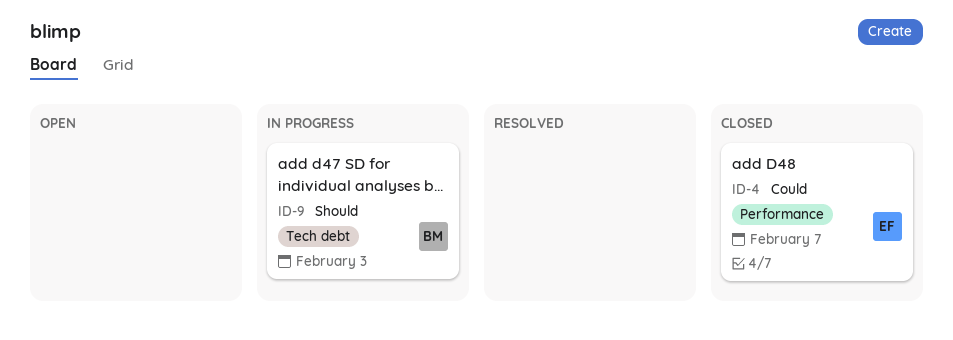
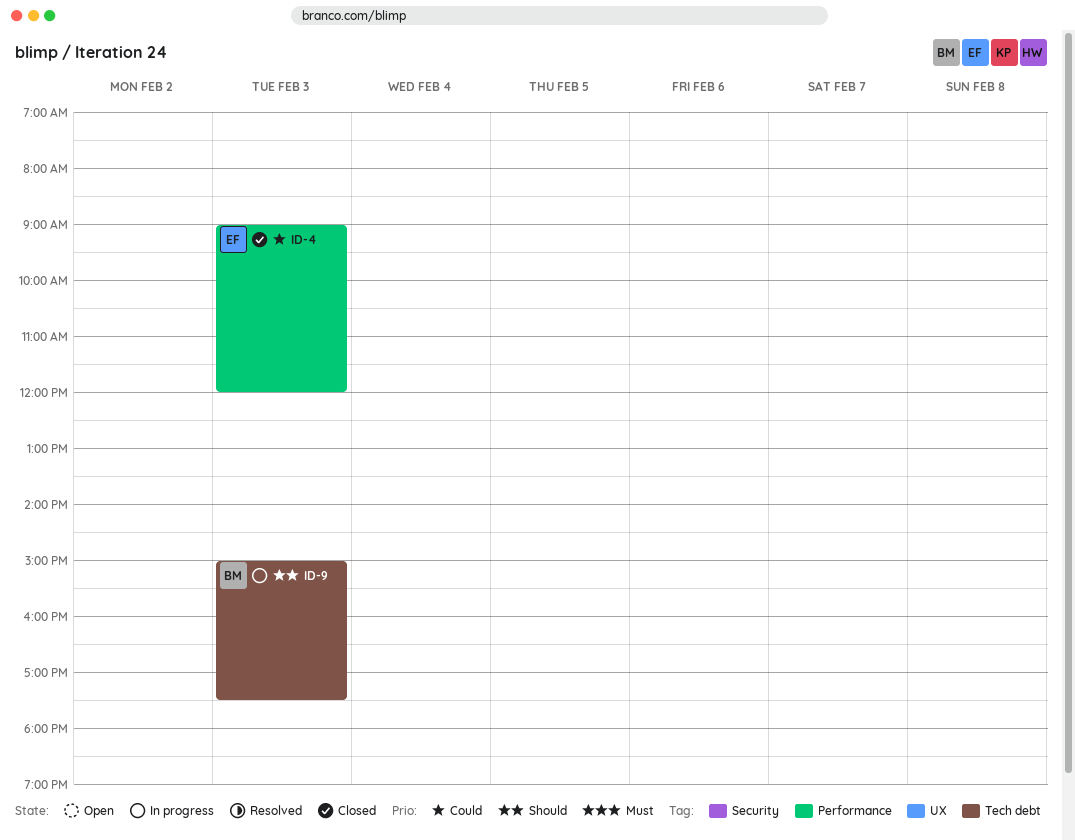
ID-4, day: Feb 7 -> Feb 3

